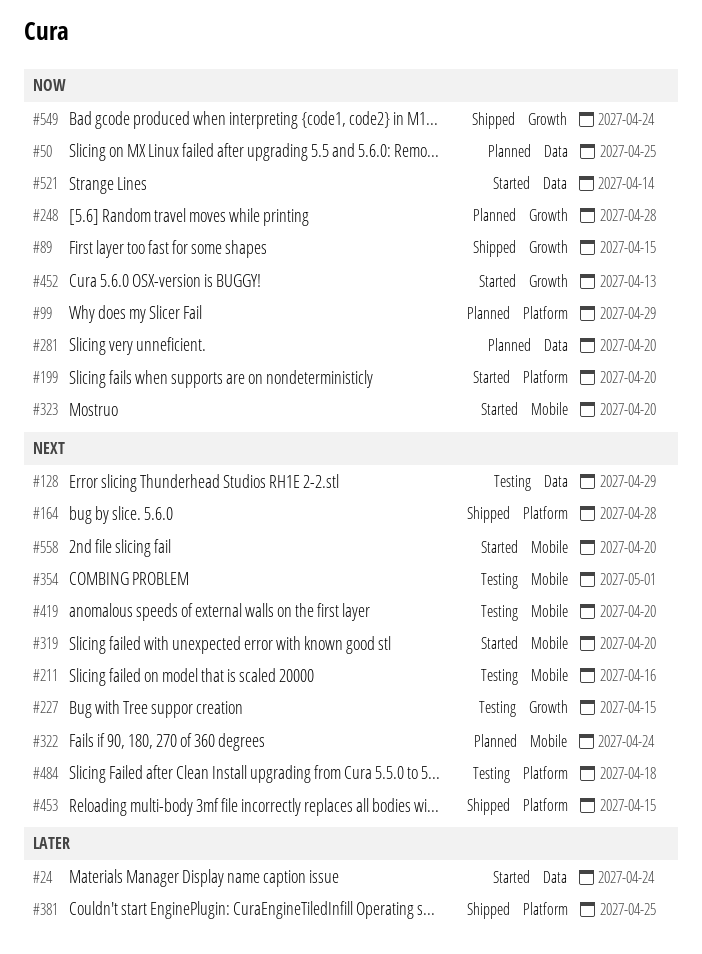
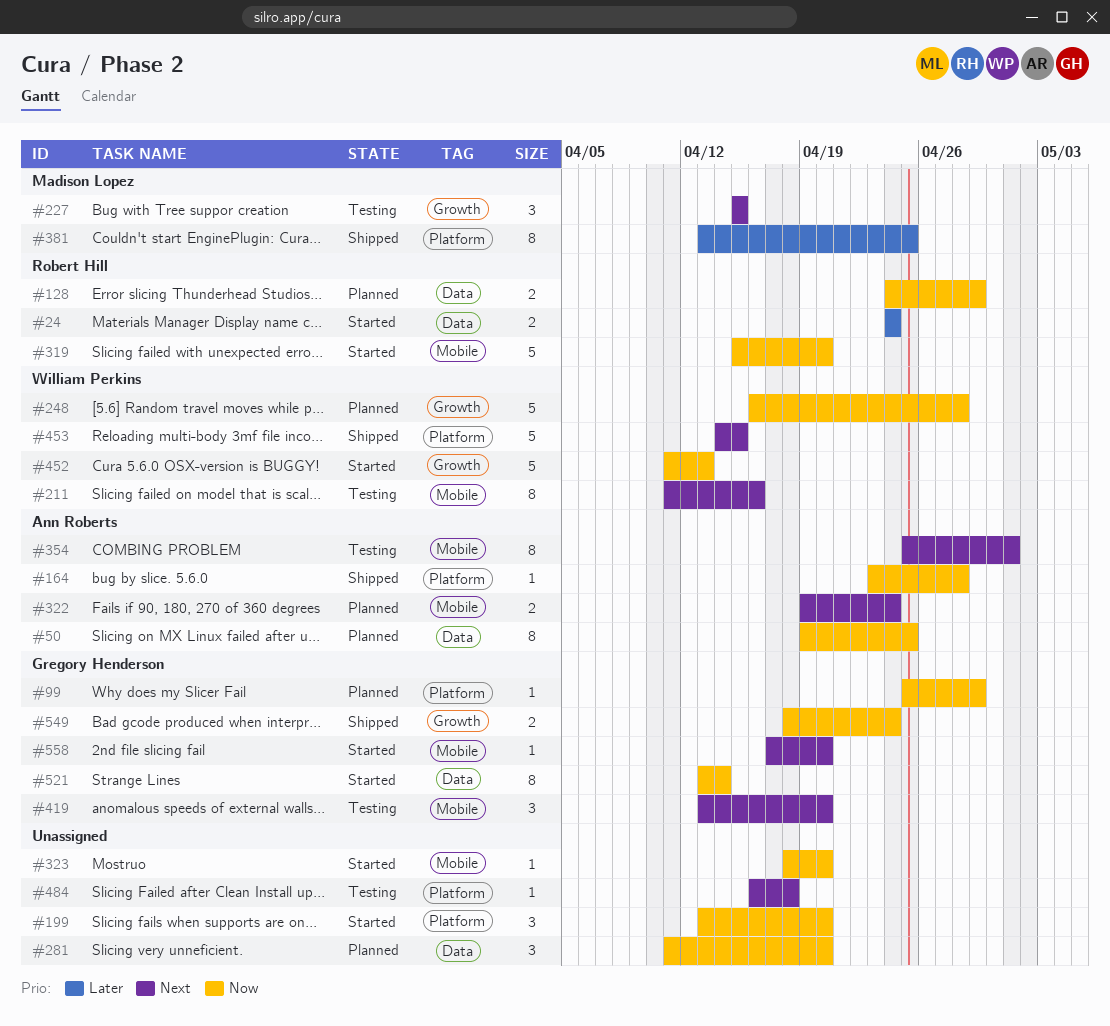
#89: present -> none
#128, status: Testing -> Planned
#128, priority: Next -> Now
#164, priority: Next -> Now
#319, priority: Next -> Now

